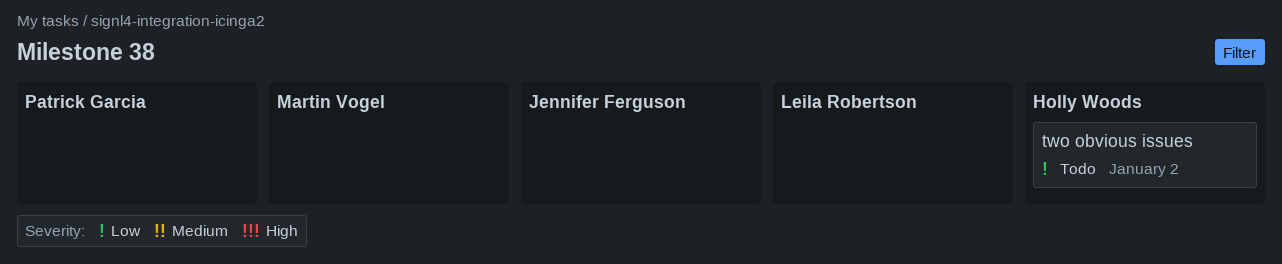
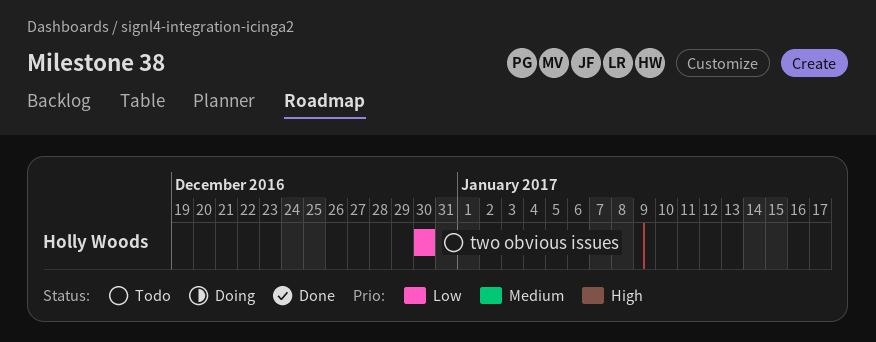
two obvious issues, due: Jan 2 -> Dec 30

